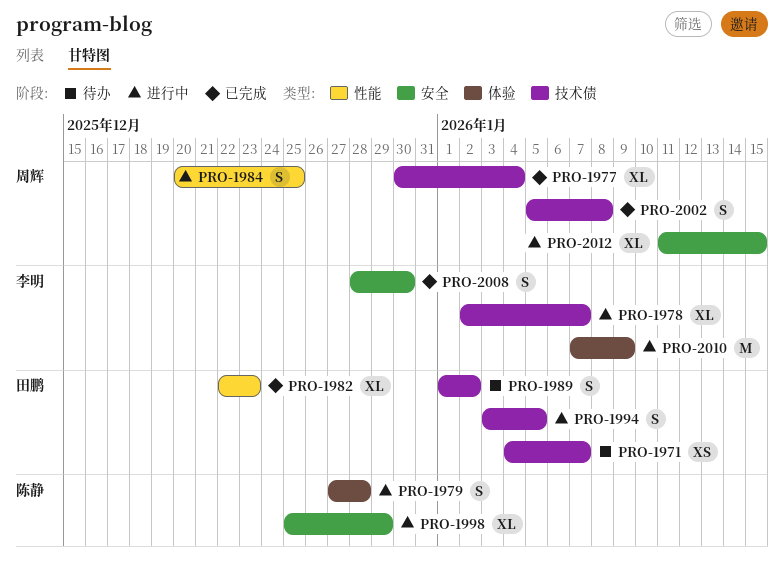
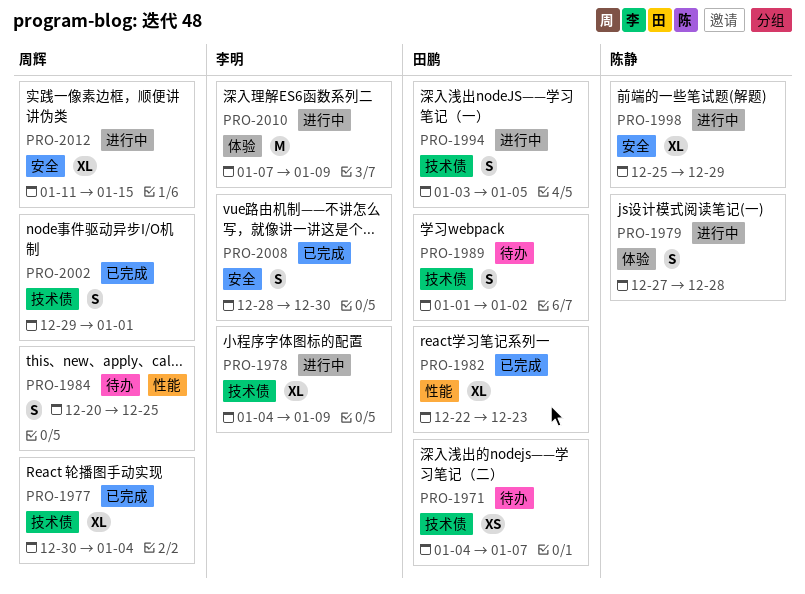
PRO-1978, start: Jan 2 -> Jan 4
PRO-1978, due: Jan 7 -> Jan 9
PRO-1984, status: 进行中 -> 待办
PRO-2002, start: Jan 5 -> Dec 29
PRO-2002, due: Jan 8 -> Jan 1

